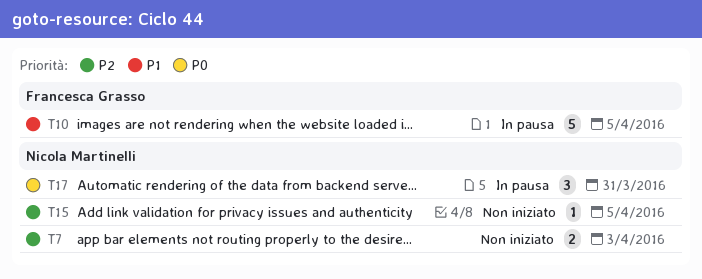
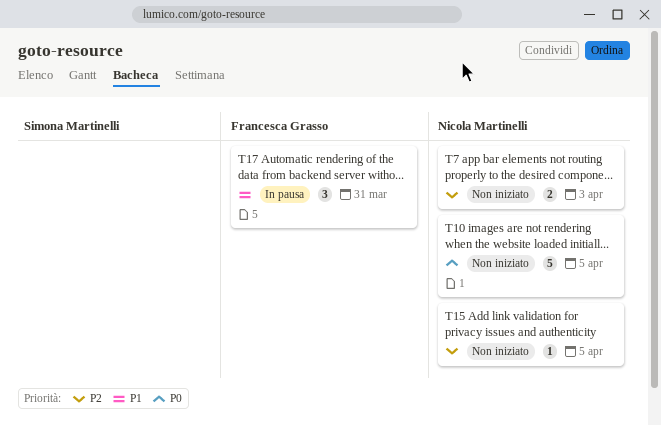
T10, status: In pausa -> Non iniziato
T10, owner: Francesca Grasso -> Nicola Martinelli
T10, priority: P1 -> P0
T17, owner: Nicola Martinelli -> Francesca Grasso
T17, priority: P0 -> P1

